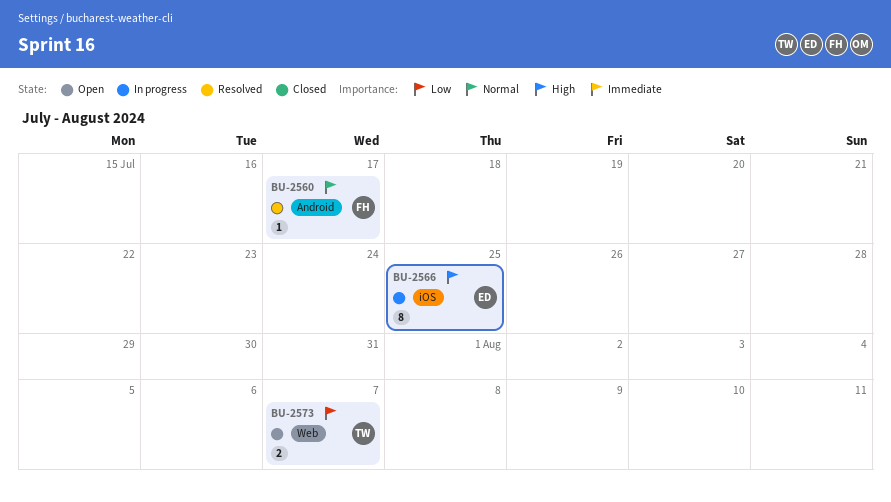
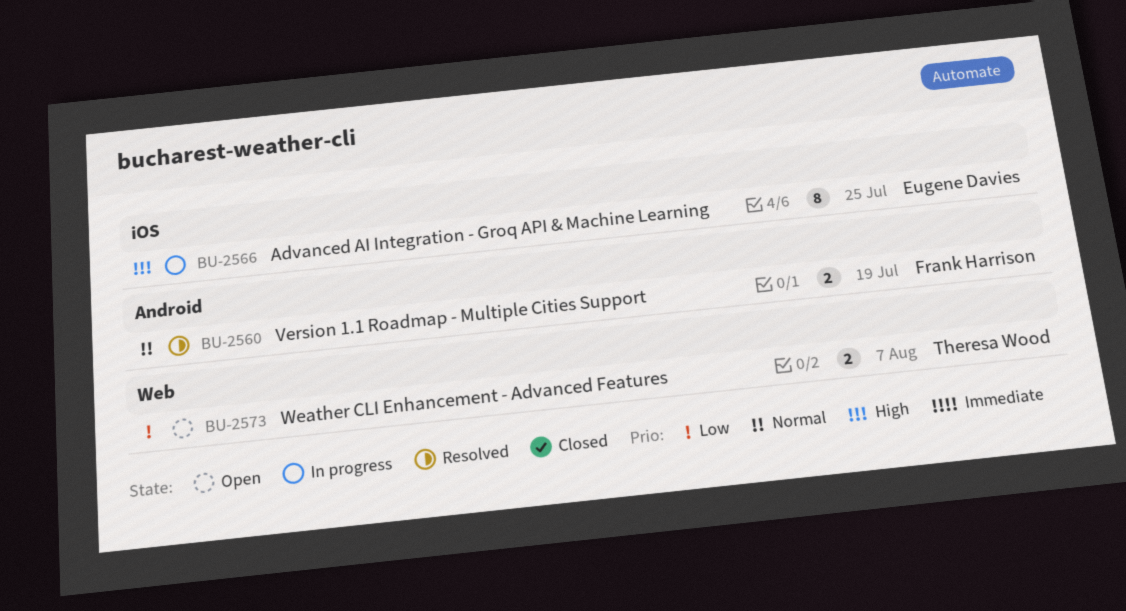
BU-2560, estimate: 1 -> 2
BU-2560, due: Jul 17 -> Jul 19

